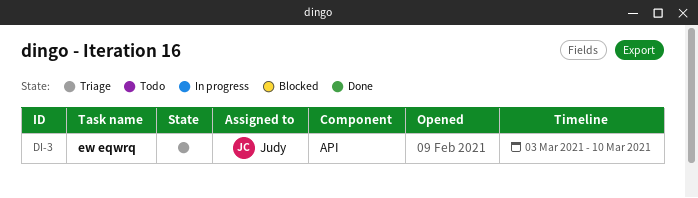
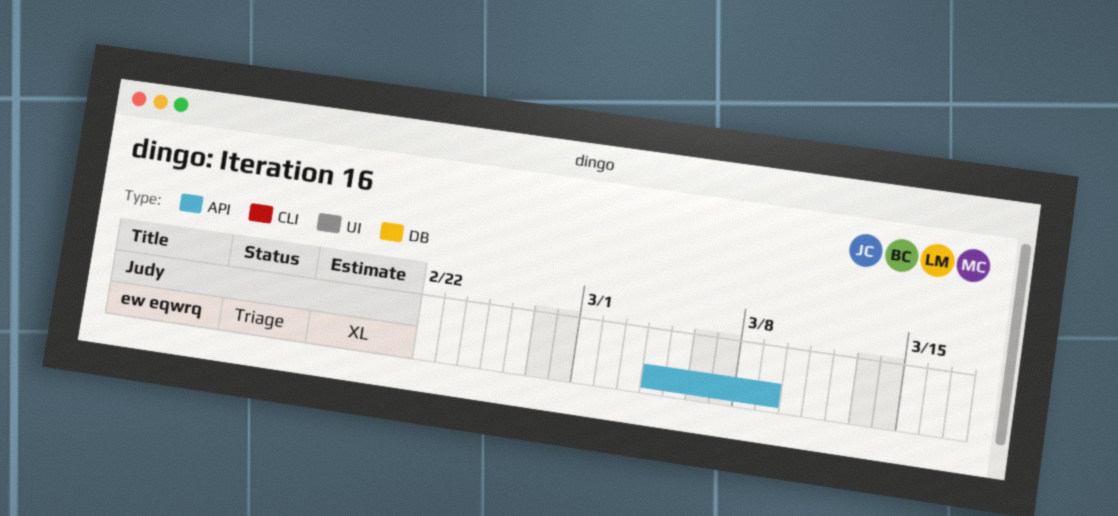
ew eqwrq, start: Mar 3 -> Mar 4
ew eqwrq, due: Mar 10 -> Mar 9

